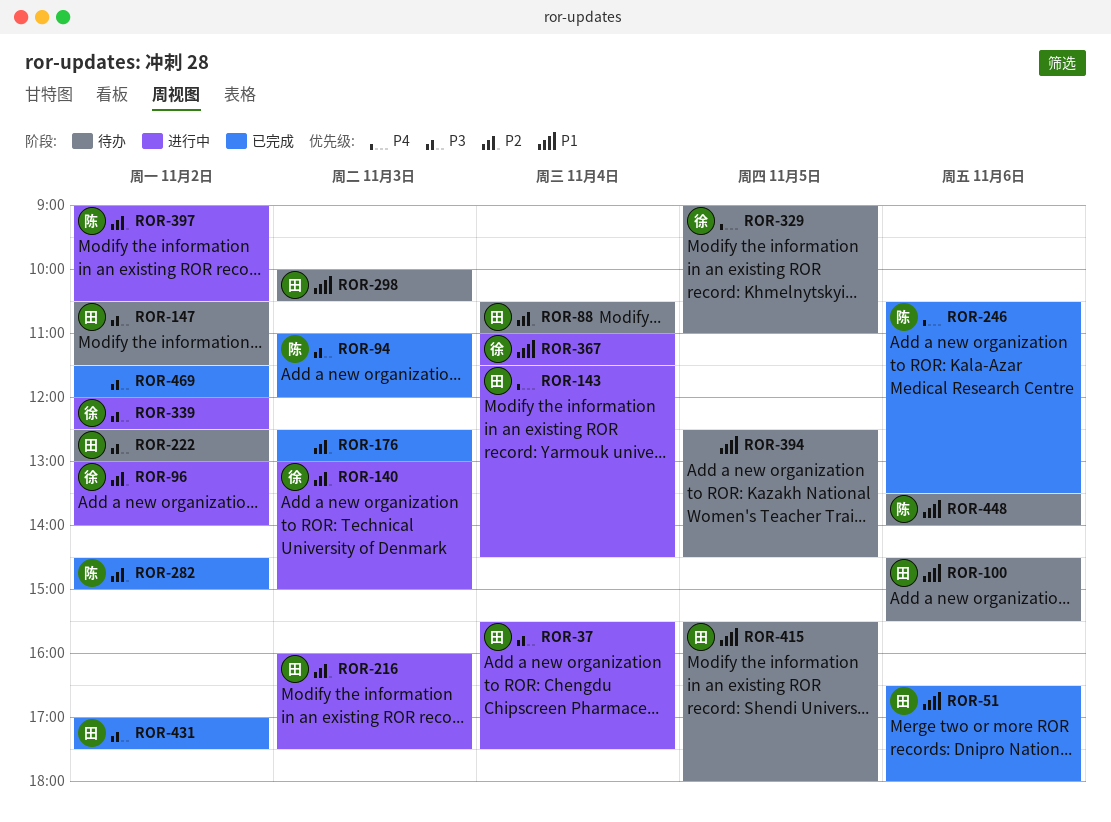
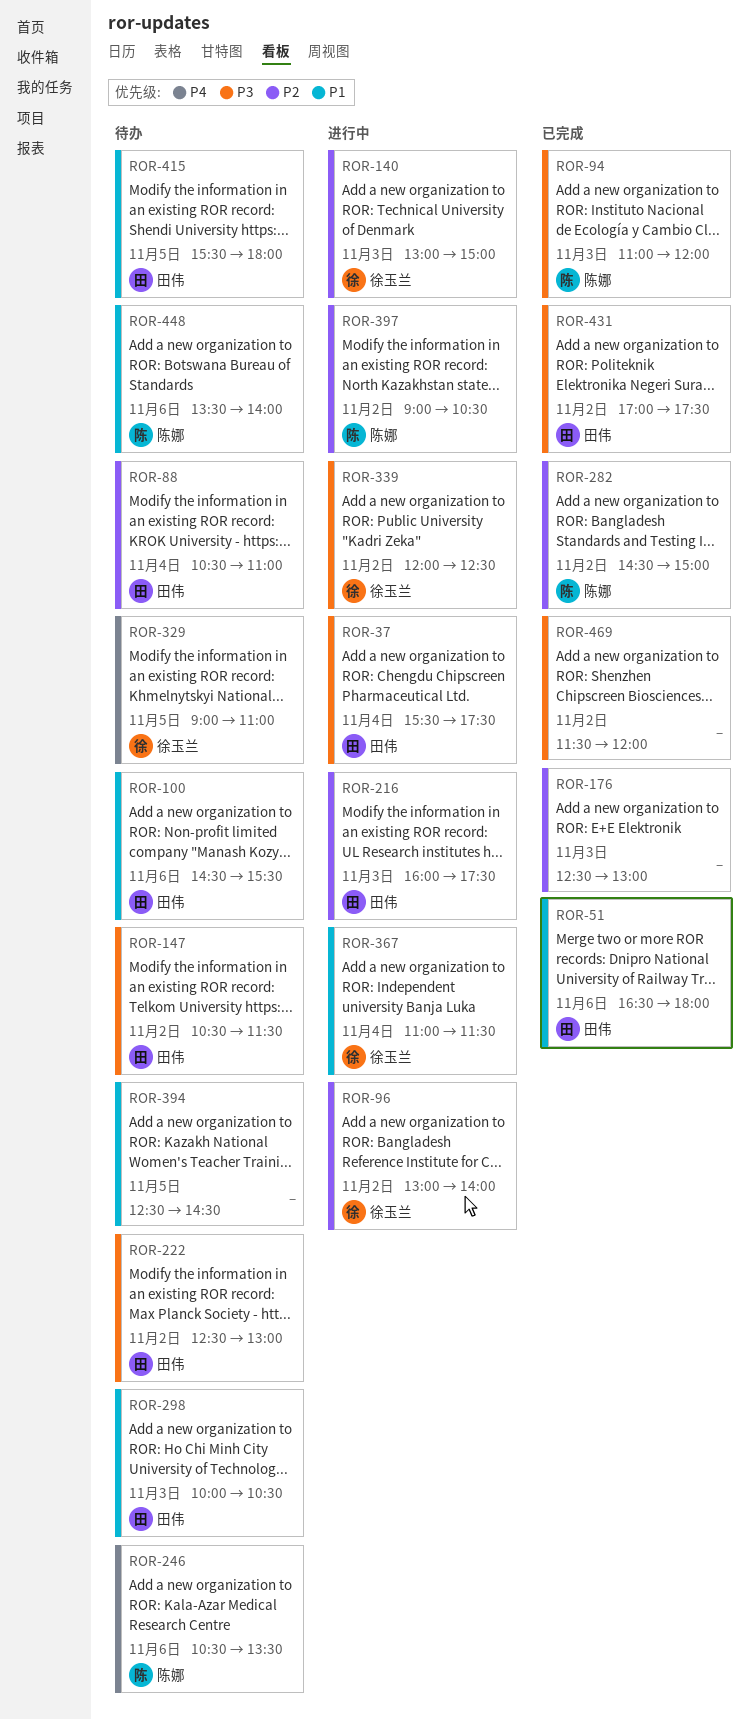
ROR-143: present -> none
ROR-246, status: 已完成 -> 待办

